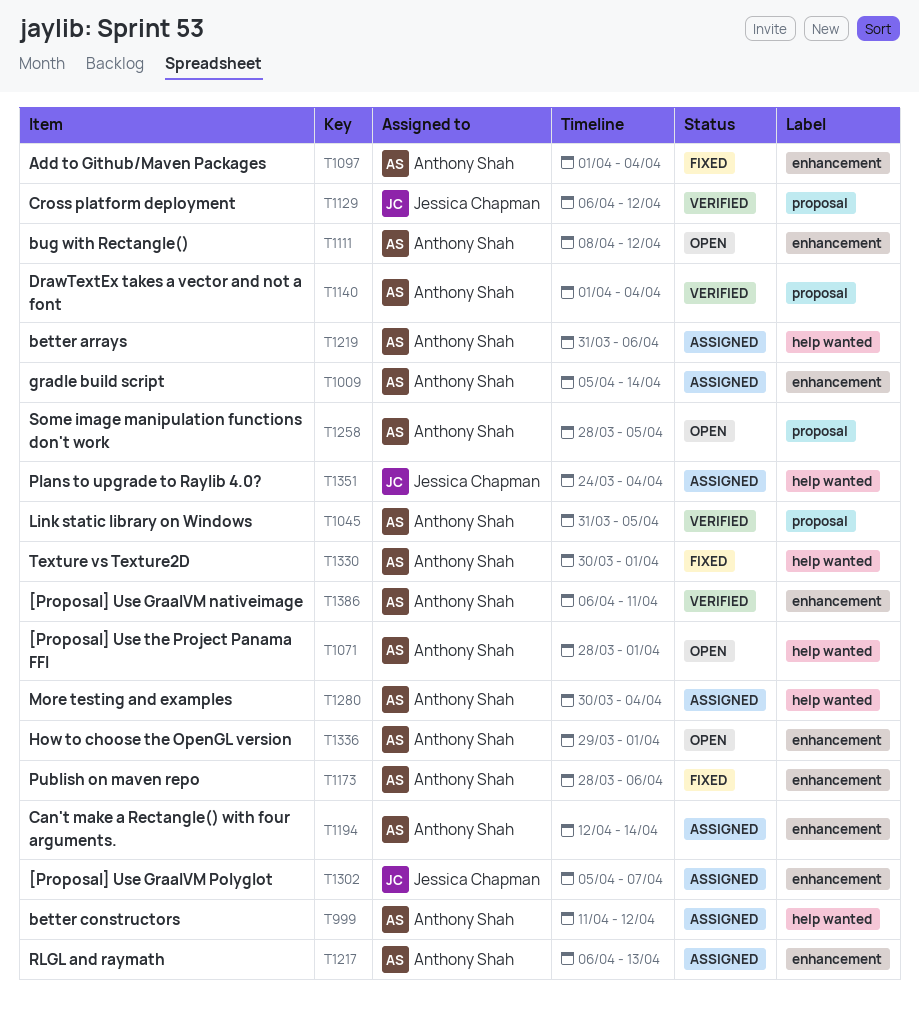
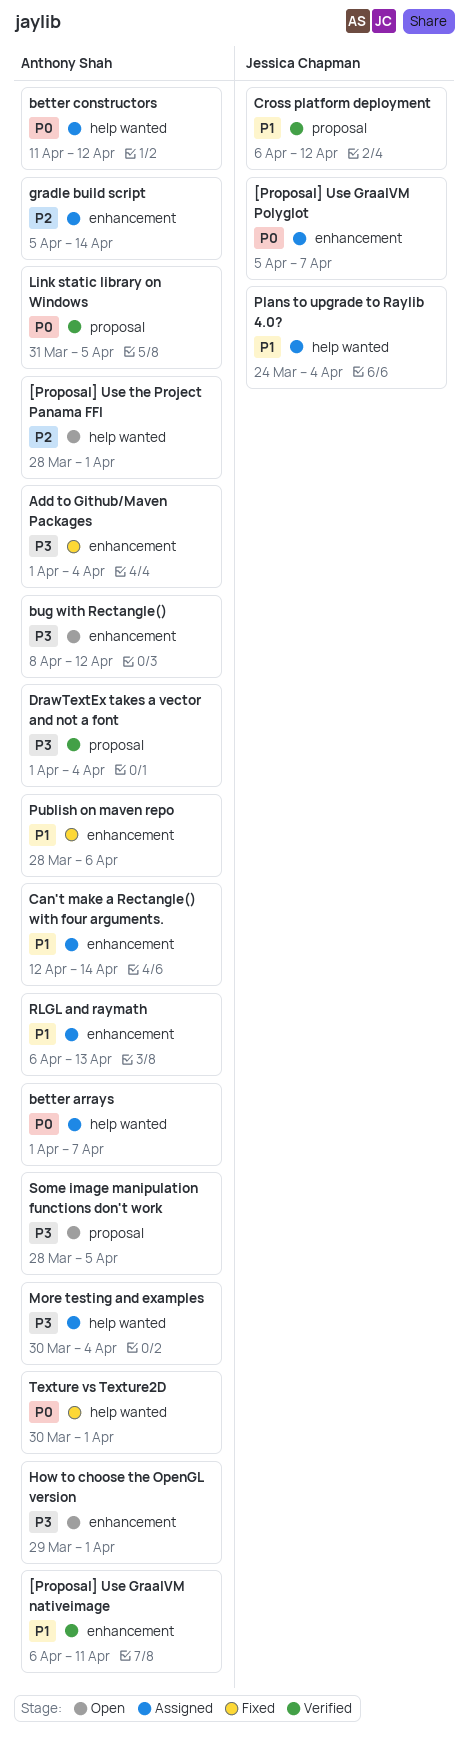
better arrays, start: Mar 31 -> Apr 1
better arrays, due: Apr 6 -> Apr 7

